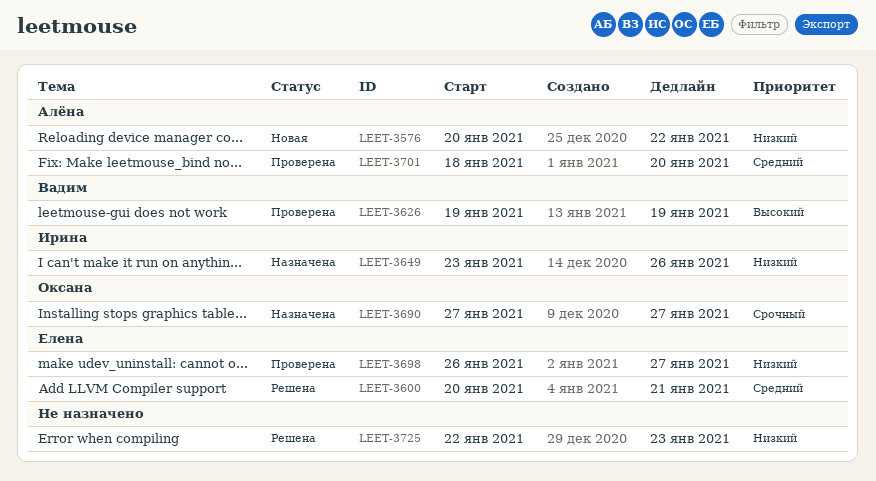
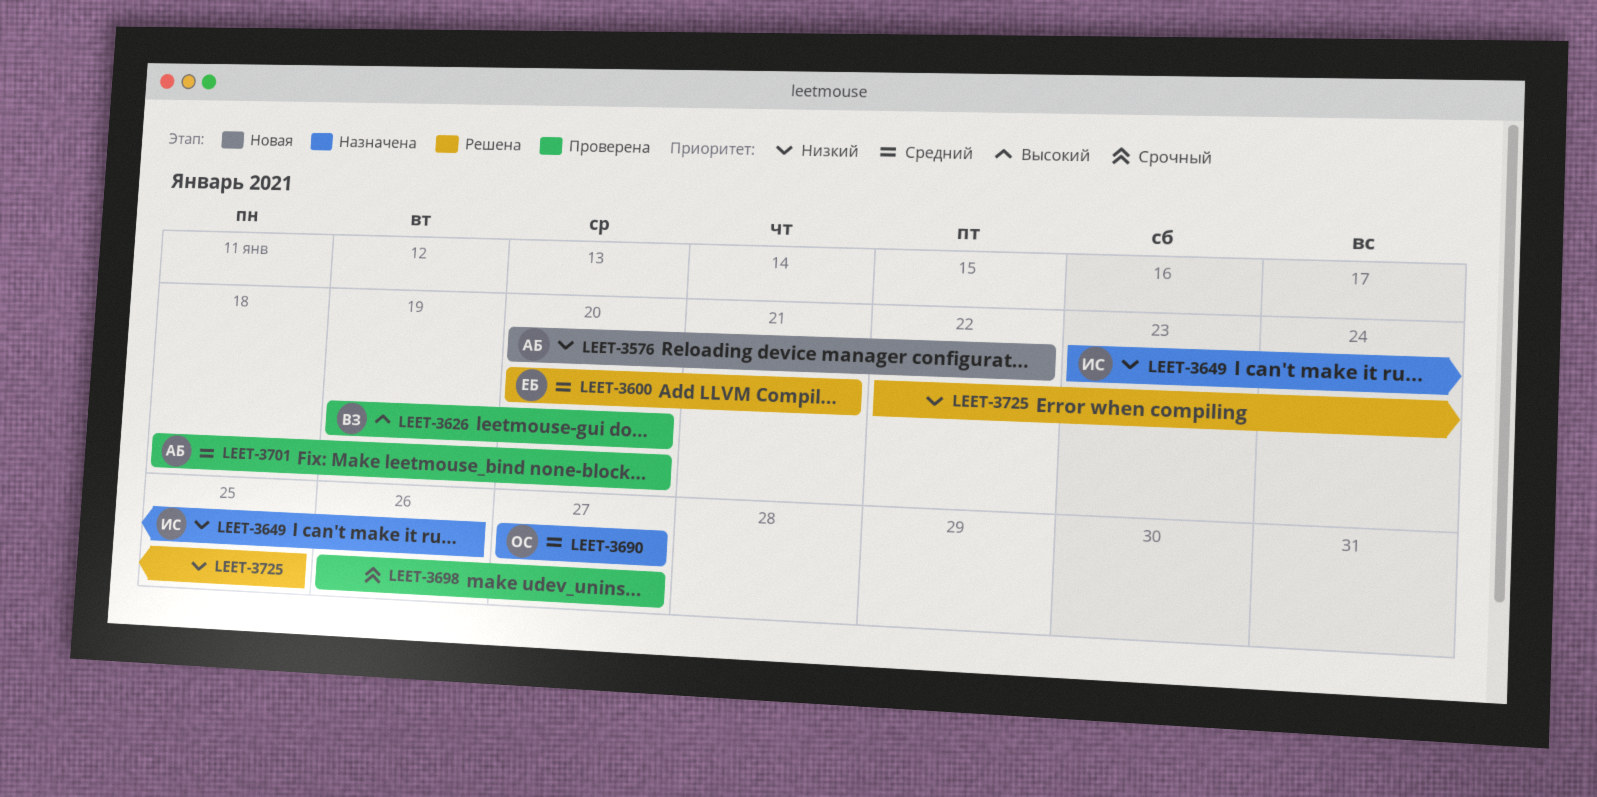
LEET-3626, due: Jan 19 -> Jan 20
LEET-3690, priority: Срочный -> Средний
LEET-3698, owner: Елена -> none
LEET-3698, priority: Низкий -> Срочный
LEET-3725, due: Jan 23 -> Jan 25

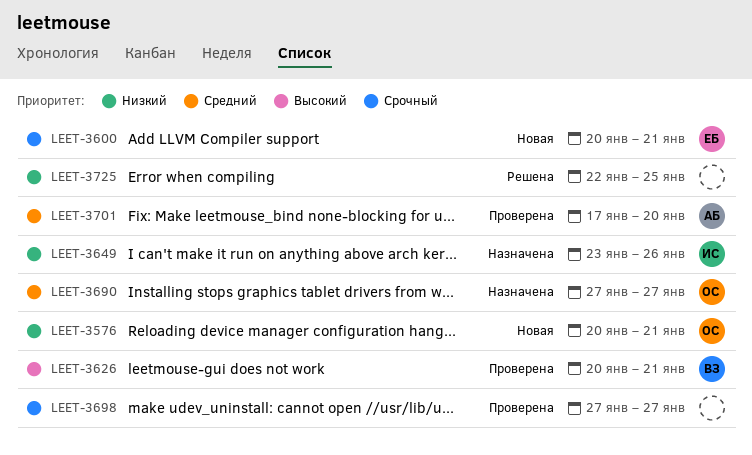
LEET-3576, owner: АБ -> ОС
LEET-3576, due: Jan 22 -> Jan 21
LEET-3600, status: Решена -> Новая
LEET-3600, priority: Средний -> Срочный
LEET-3626, start: Jan 19 -> Jan 20
LEET-3626, due: Jan 20 -> Jan 21
LEET-3698, start: Jan 26 -> Jan 27
LEET-3701, start: Jan 18 -> Jan 17

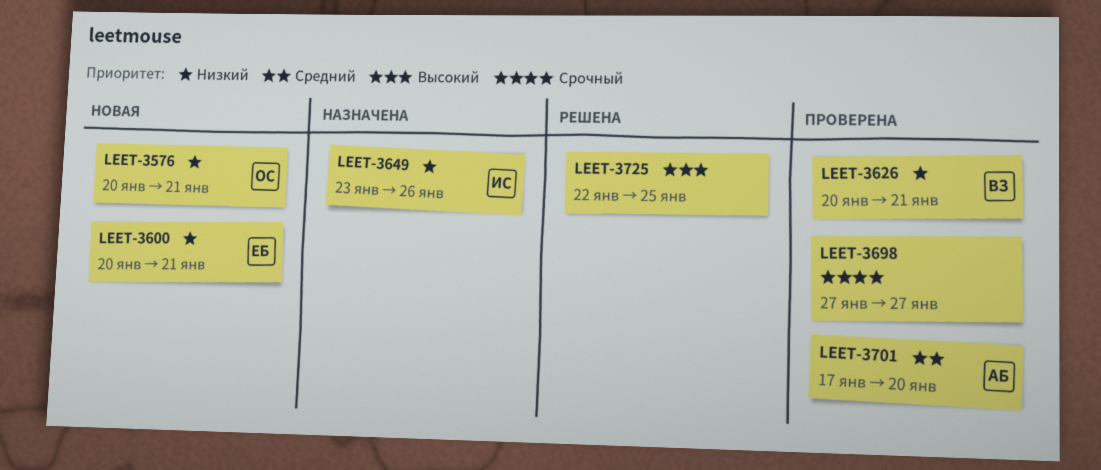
LEET-3600, priority: Срочный -> Низкий
LEET-3626, priority: Высокий -> Низкий
LEET-3690: present -> none
LEET-3725, priority: Низкий -> Высокий

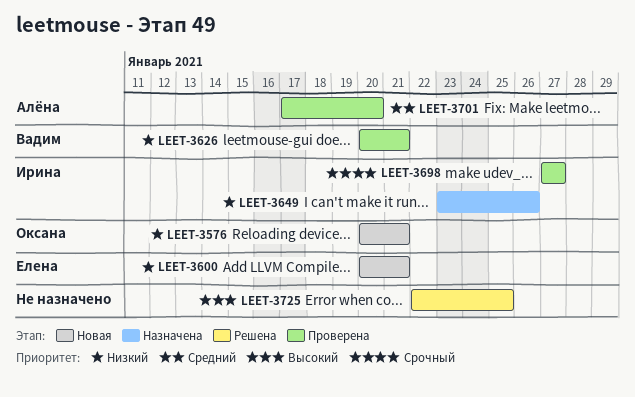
LEET-3698, owner: none -> Ирина

